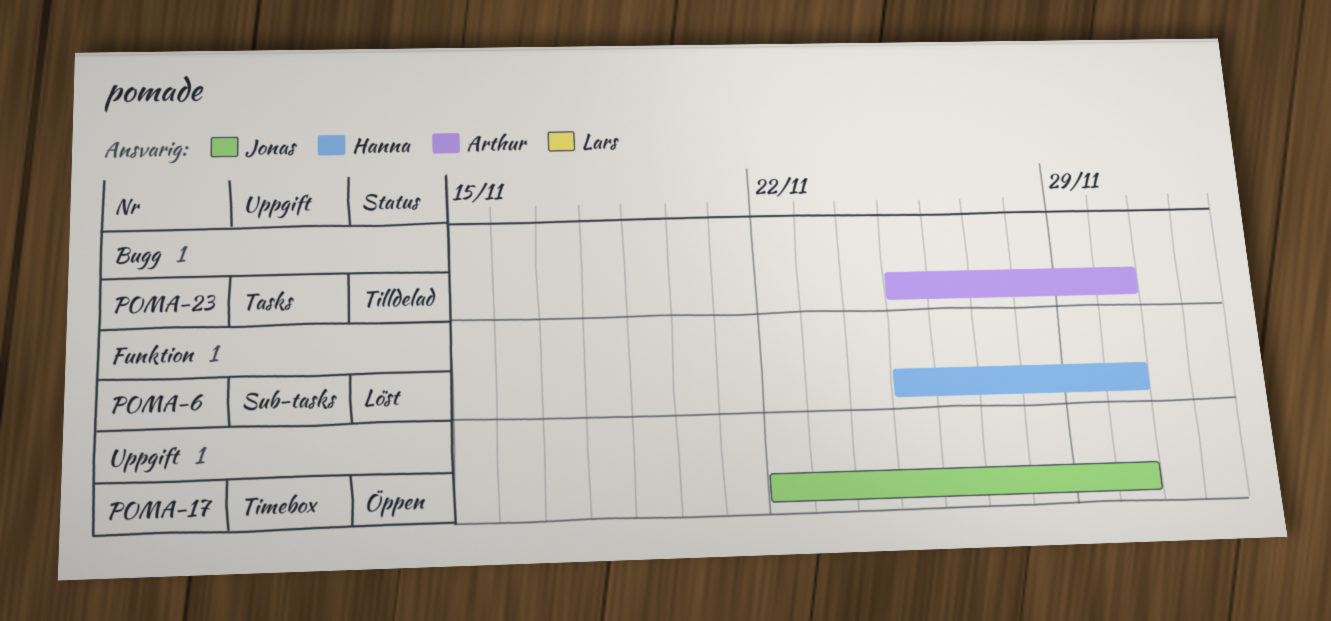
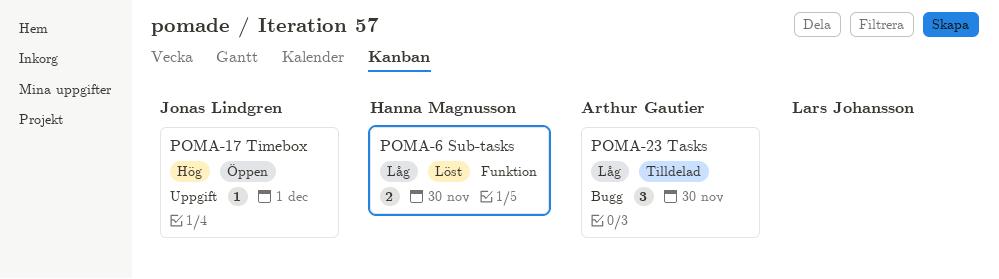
POMA-17, due: Nov 30 -> Dec 1

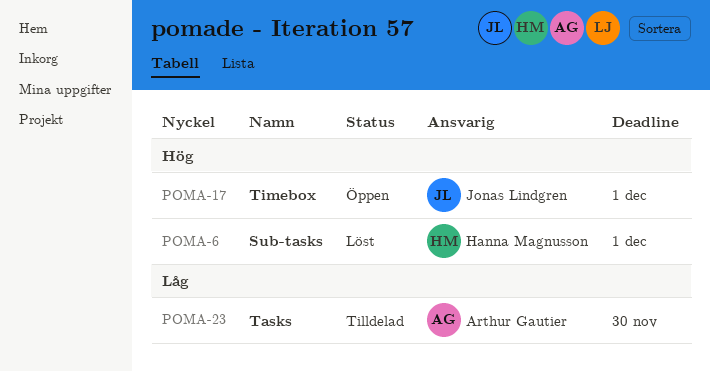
POMA-6, priority: Låg -> Hög
POMA-6, due: Nov 30 -> Dec 1

